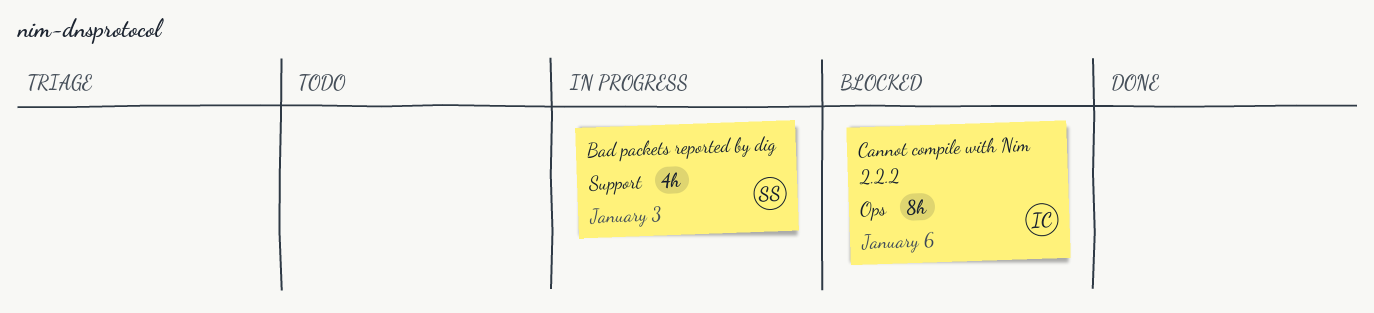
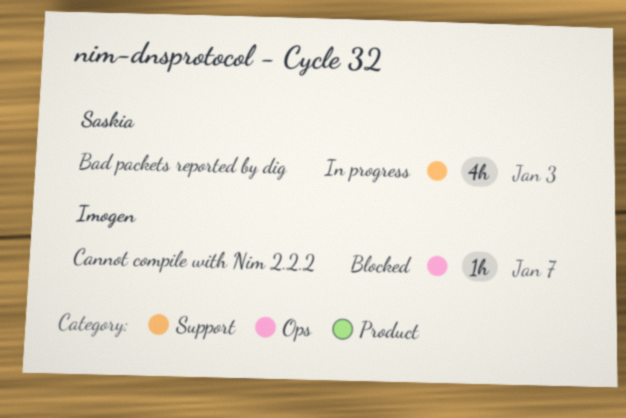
Cannot compile with Nim 2.2.2, estimate: 8h -> 1h
Cannot compile with Nim 2.2.2, due: Jan 6 -> Jan 7

